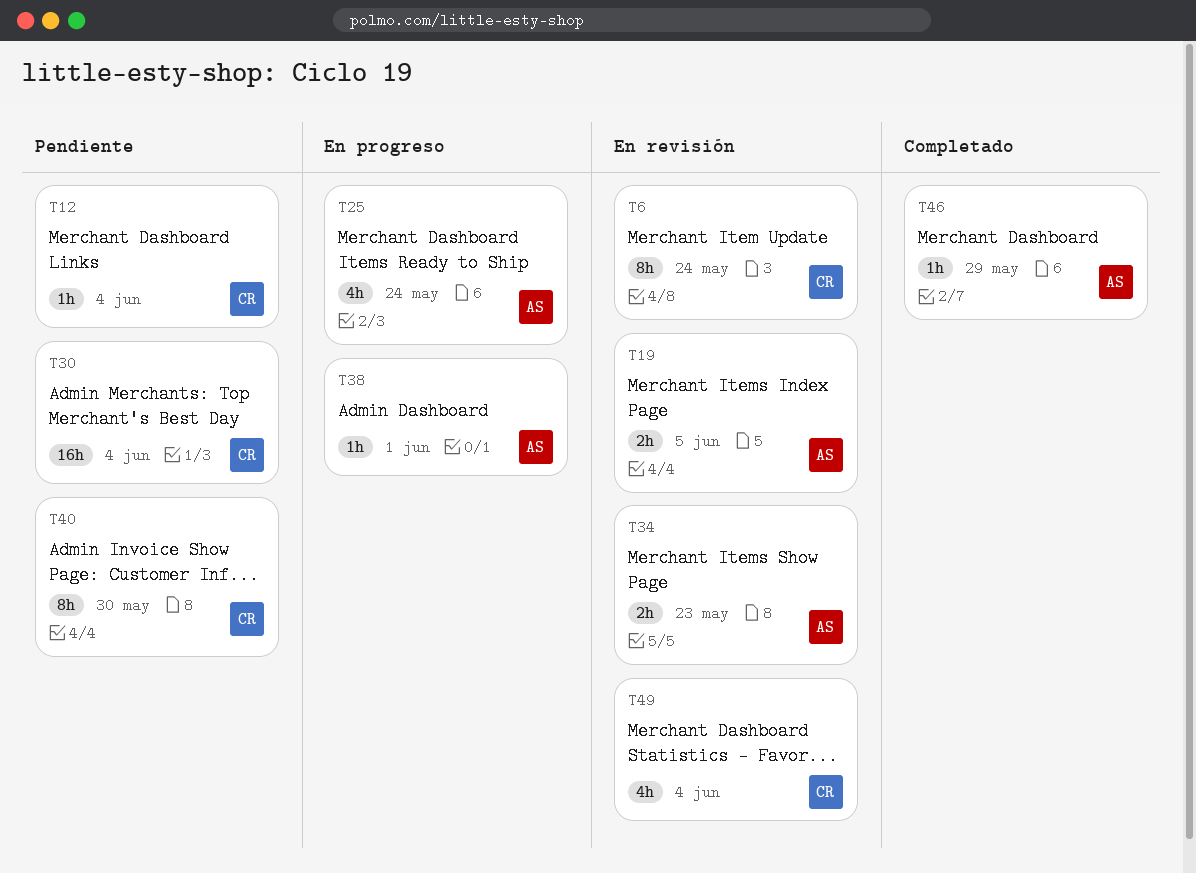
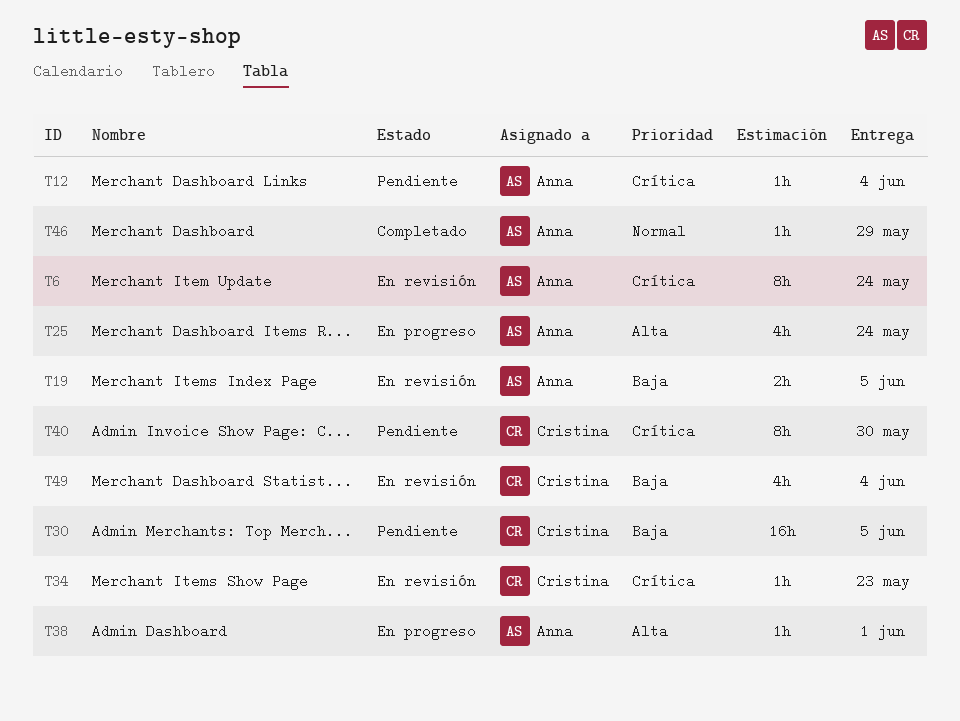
T6, owner: Cristina -> Anna
T12, owner: Cristina -> Anna
T30, due: Jun 4 -> Jun 5
T34, owner: Anna -> Cristina
T34, estimate: 2h -> 1h

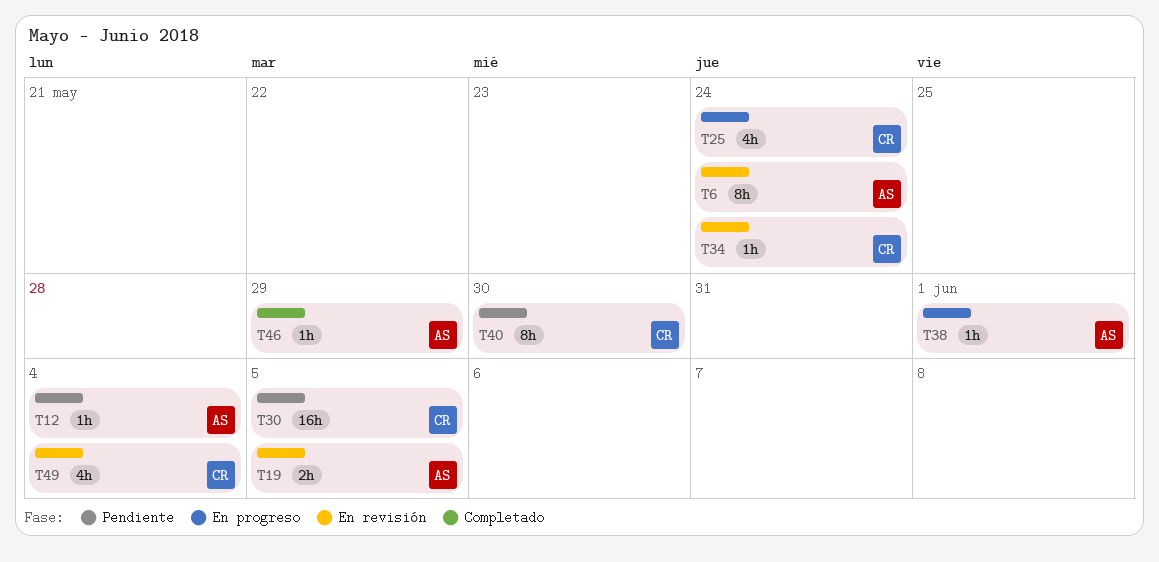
T25, owner: Anna -> Cristina
T34, due: May 23 -> May 24

